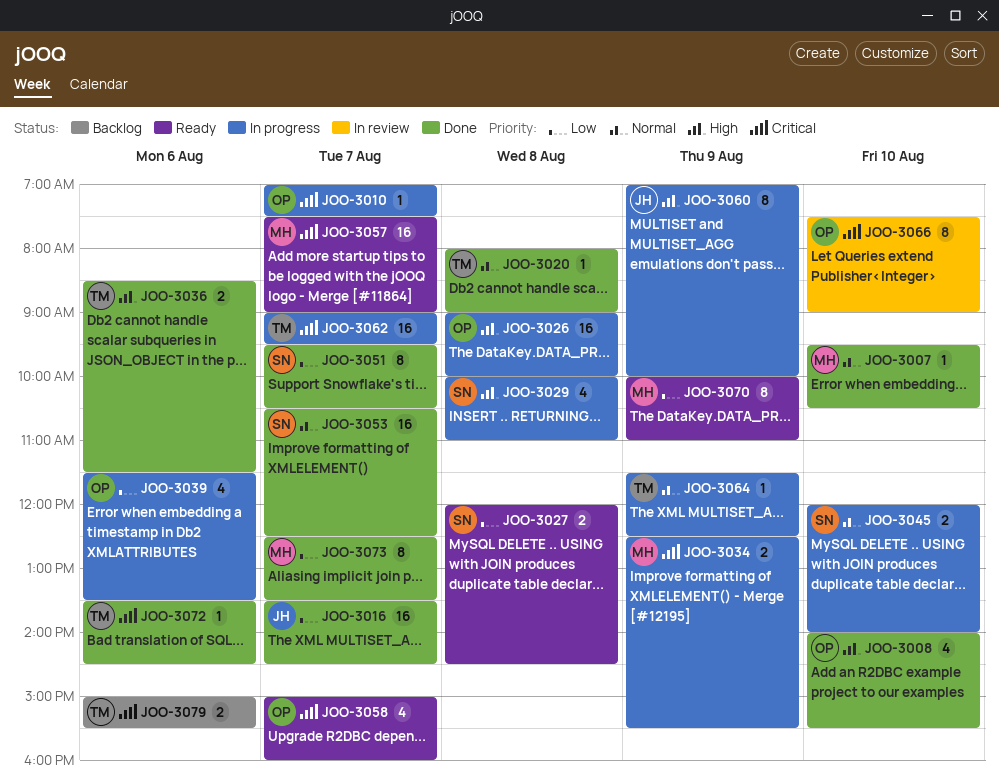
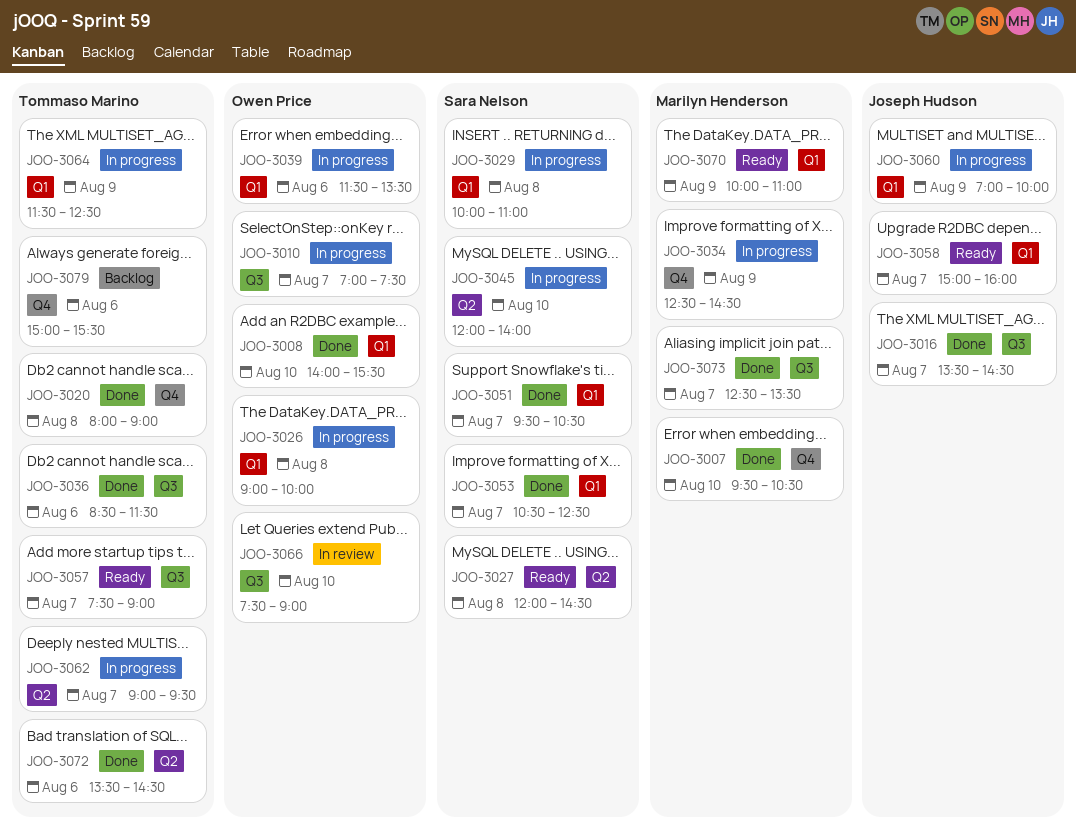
JOO-3034, ends: 15:30 -> 14:30
JOO-3057, owner: Marilyn Henderson -> Tommaso Marino
JOO-3058, owner: Owen Price -> Joseph Hudson

